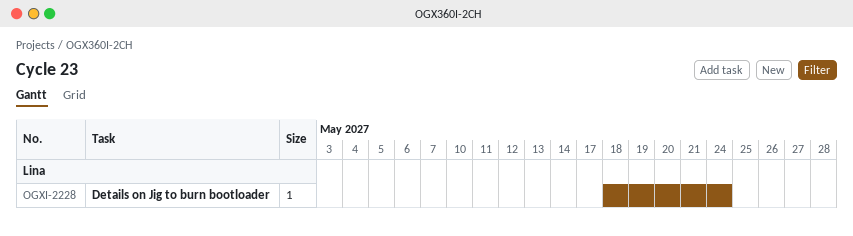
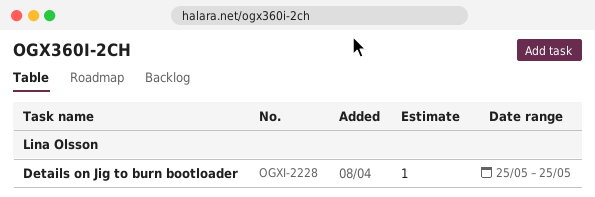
OGXI-2228, start: May 18 -> May 25
OGXI-2228, due: May 24 -> May 25

